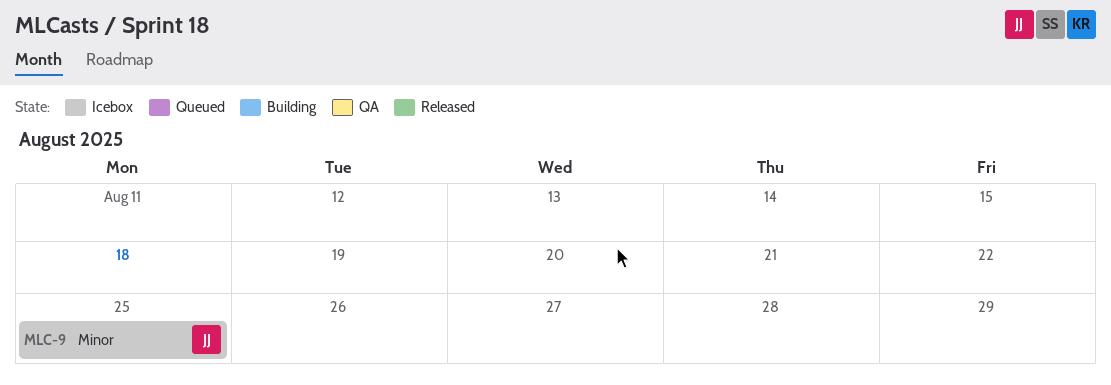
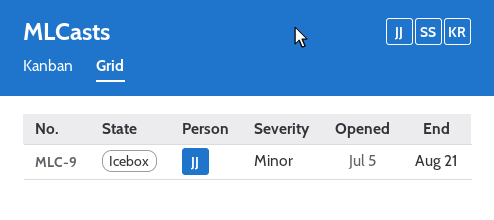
MLC-9, due: Aug 25 -> Aug 21

